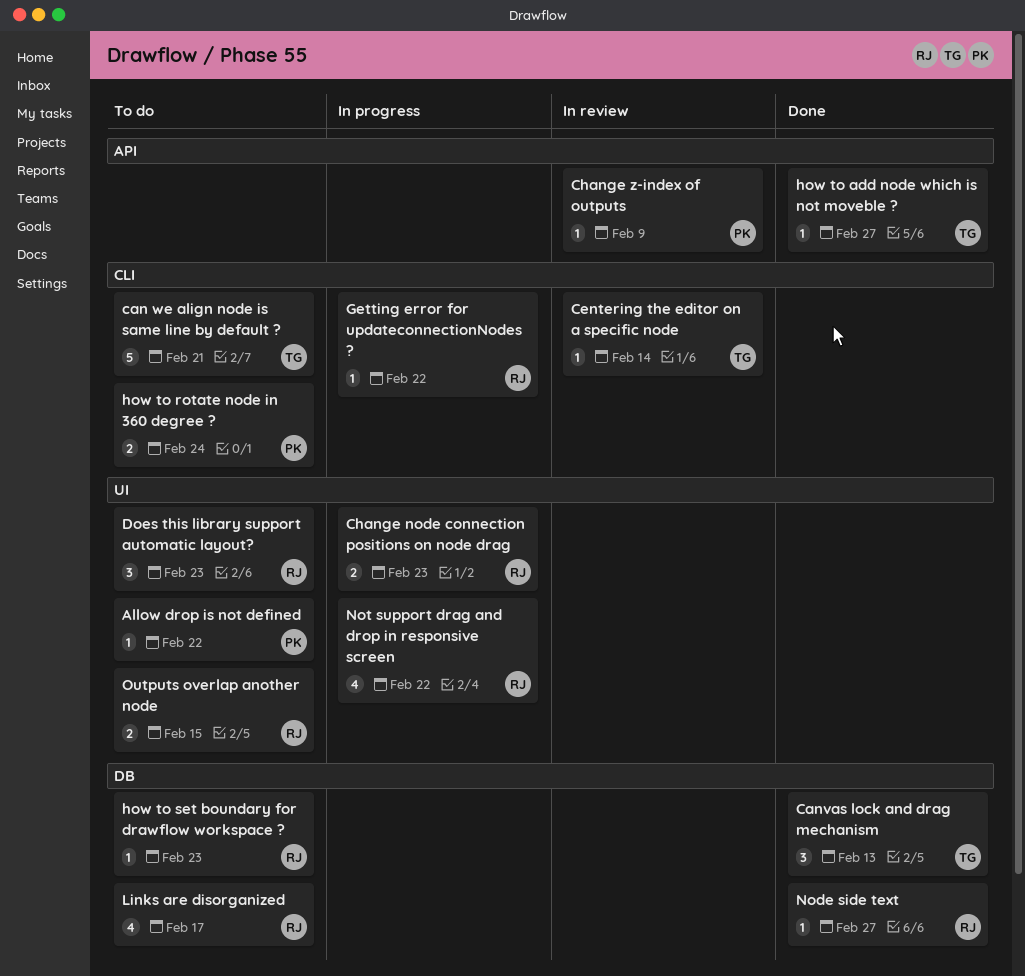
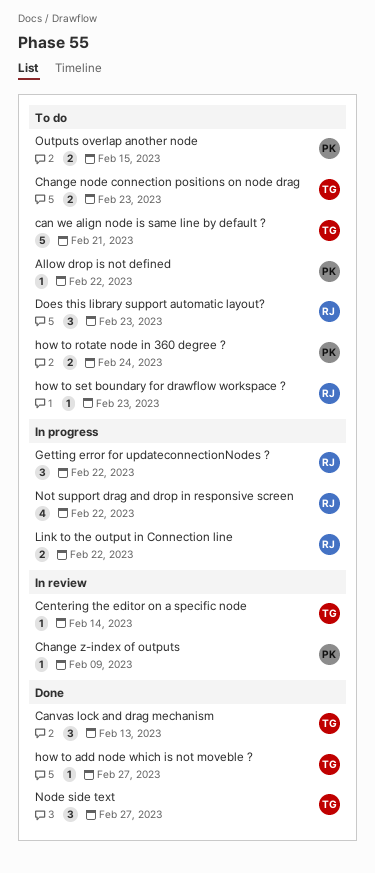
Change node connection positions on node drag, status: In progress -> To do
Change node connection positions on node drag, owner: RJ -> TG
Getting error for updateconnectionNodes ?, estimate: 1 -> 3
Link to the output in Connection line: none -> present
Links are disorganized: present -> none
Node side text, owner: RJ -> TG
Node side text, estimate: 1 -> 3
Outputs overlap another node, owner: RJ -> PK

